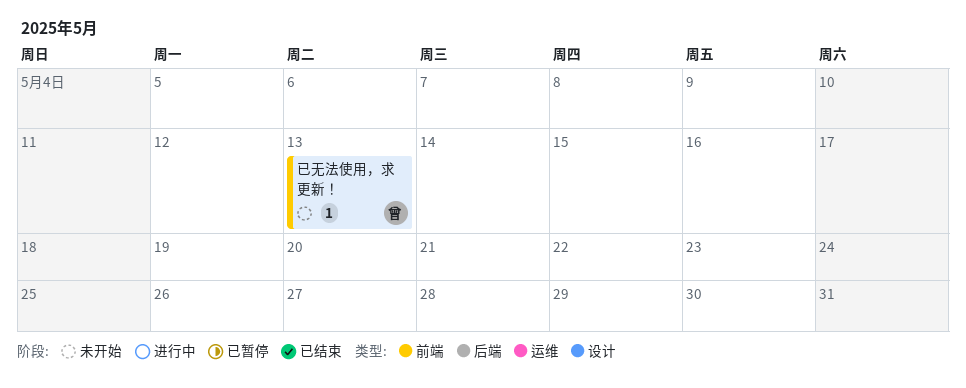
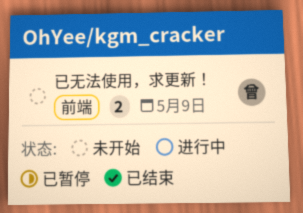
已无法使用，求更新！, estimate: 1 -> 2
已无法使用，求更新！, due: May 13 -> May 9

